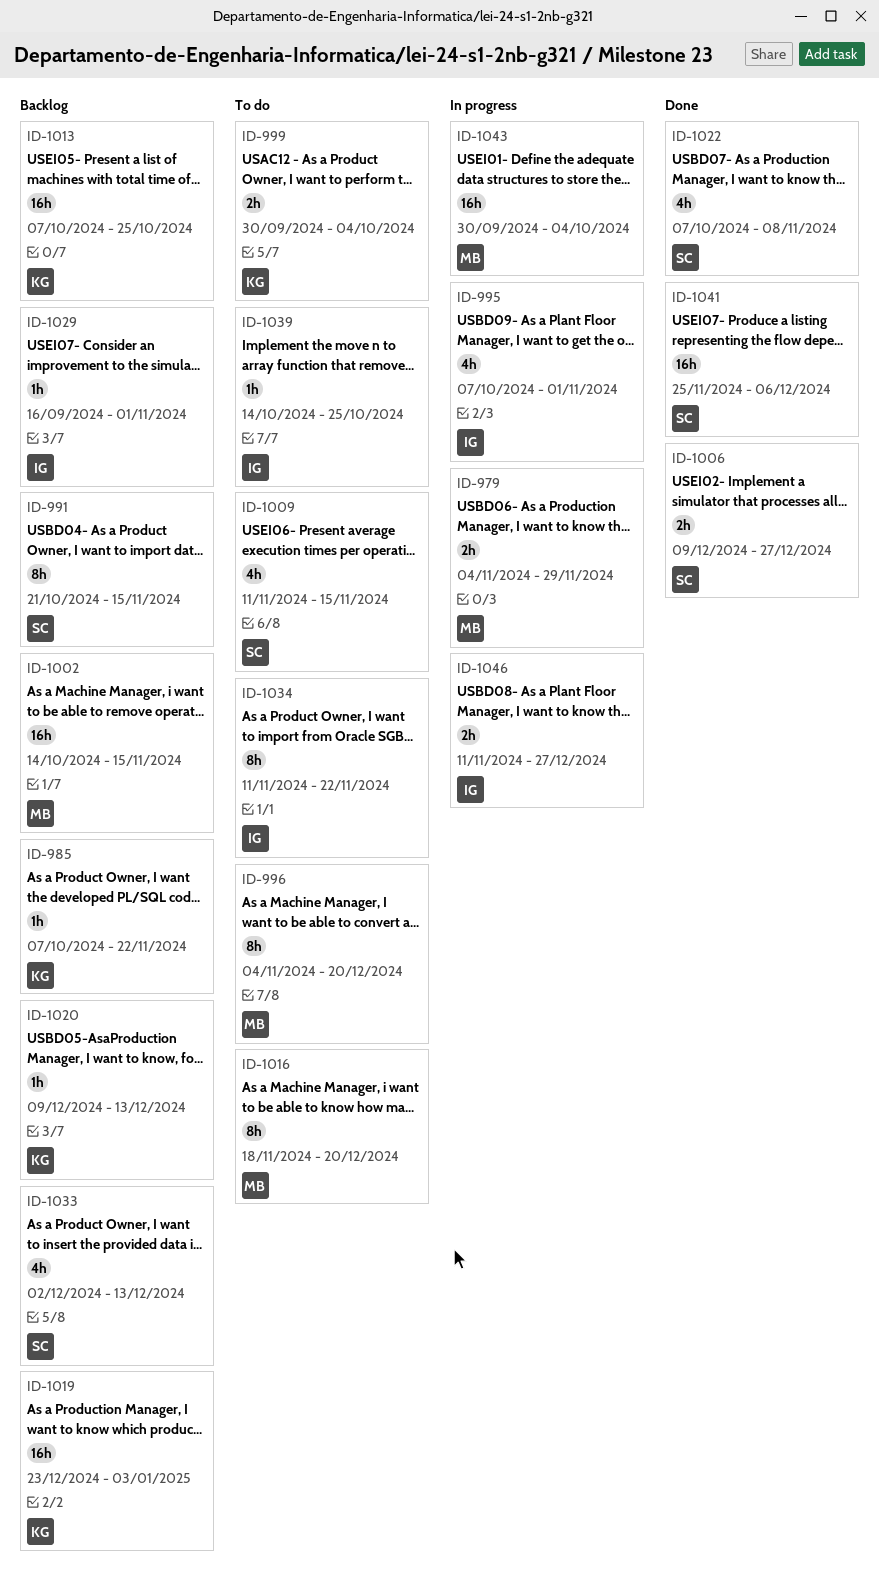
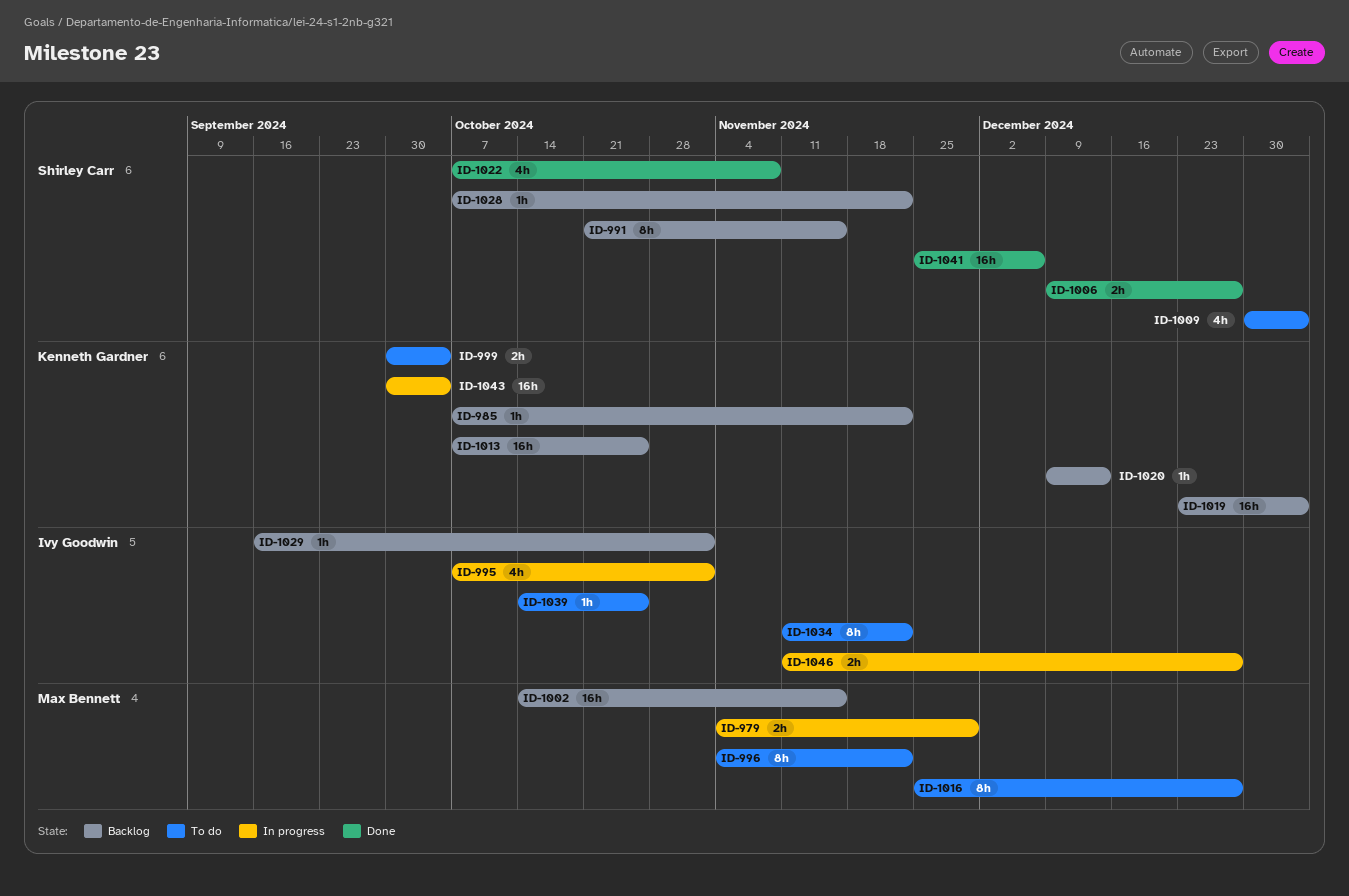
ID-996, due: Dec 20 -> Nov 22
ID-1009, start: Nov 11 -> Dec 30
ID-1009, due: Nov 15 -> Jan 3
ID-1016, start: Nov 18 -> Nov 25
ID-1016, due: Dec 20 -> Dec 27
ID-1028: none -> present
ID-1033: present -> none
ID-1043, owner: Max Bennett -> Kenneth Gardner

